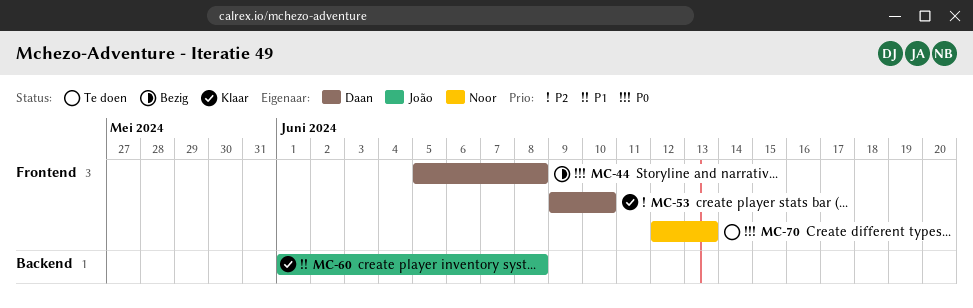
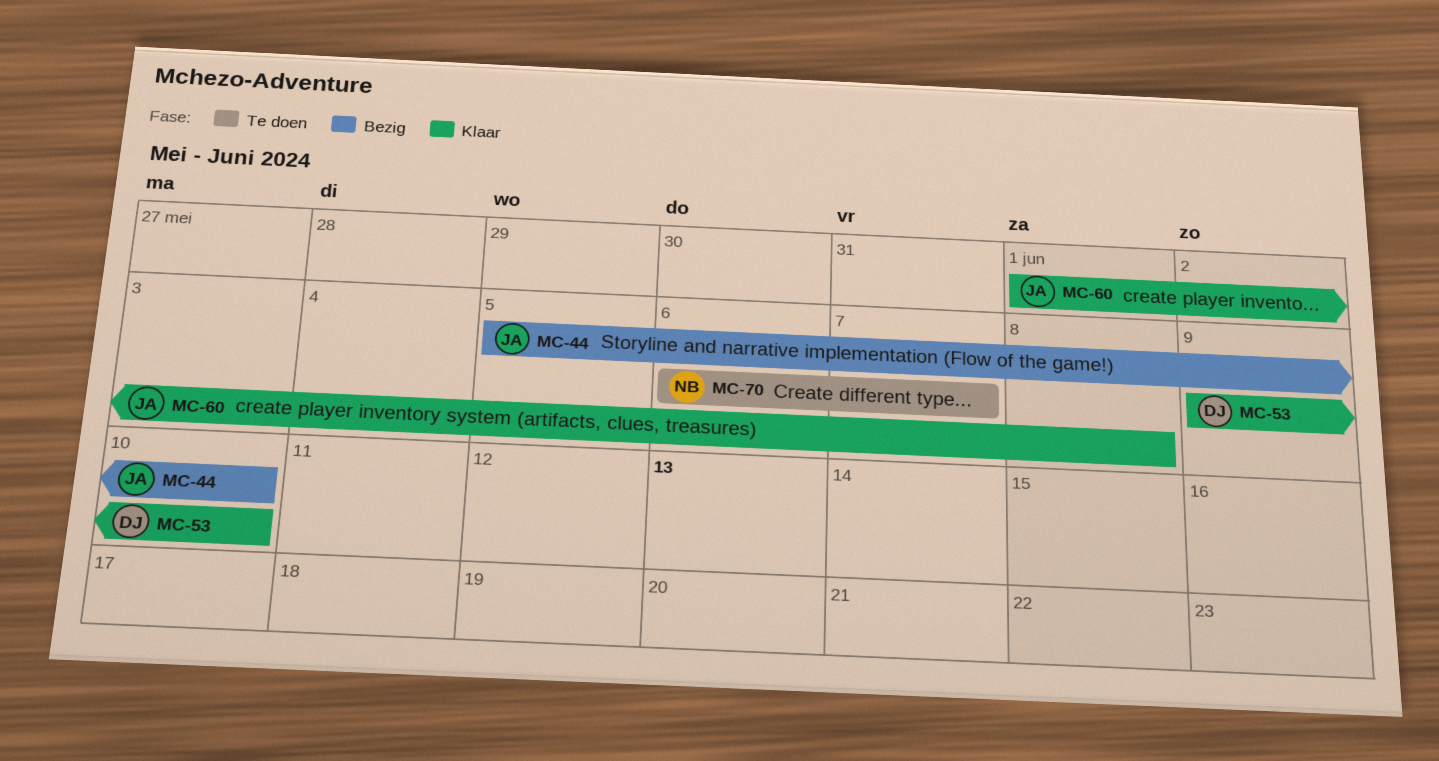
MC-44, owner: Daan -> João
MC-44, due: Jun 8 -> Jun 10
MC-70, start: Jun 12 -> Jun 6
MC-70, due: Jun 13 -> Jun 7

